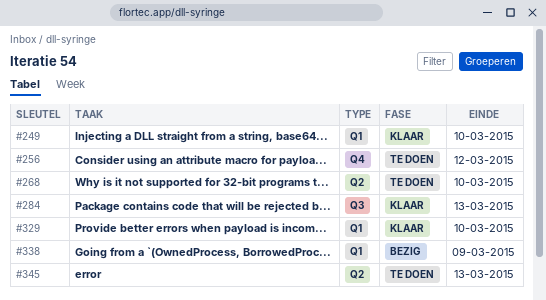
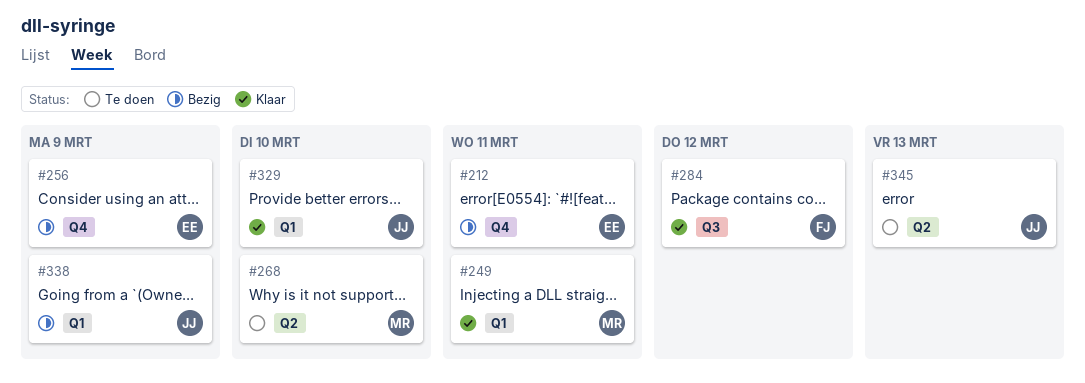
#212: none -> present
#249, due: Mar 10 -> Mar 11
#256, status: Te doen -> Bezig
#256, due: Mar 12 -> Mar 9
#284, due: Mar 13 -> Mar 12

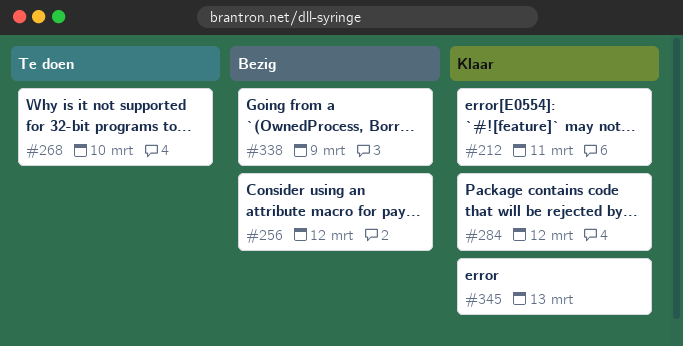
#212, status: Bezig -> Klaar
#249: present -> none
#256, due: Mar 9 -> Mar 12
#329: present -> none
#345, status: Te doen -> Klaar

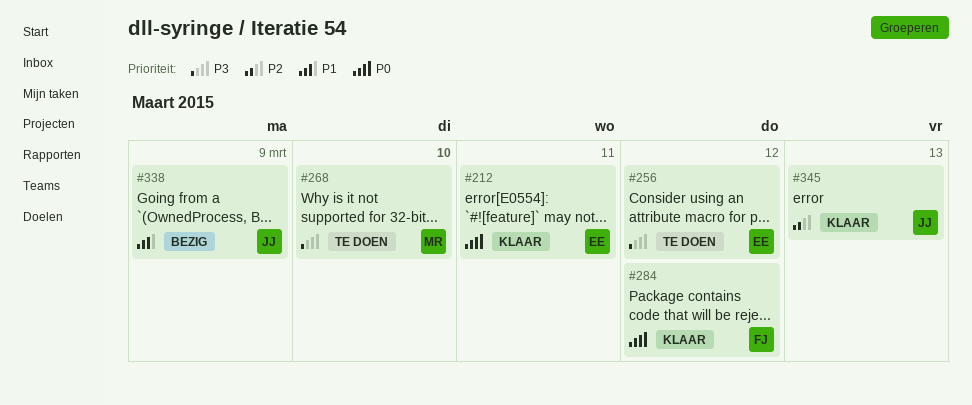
#256, status: Bezig -> Te doen

